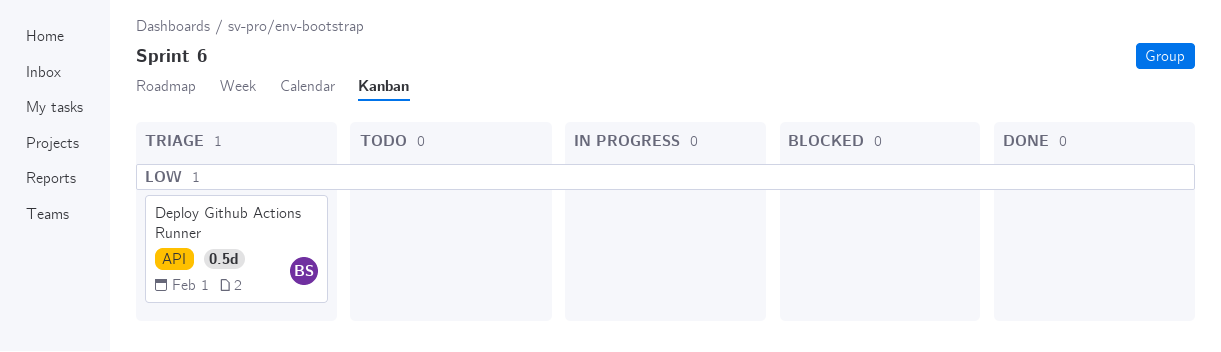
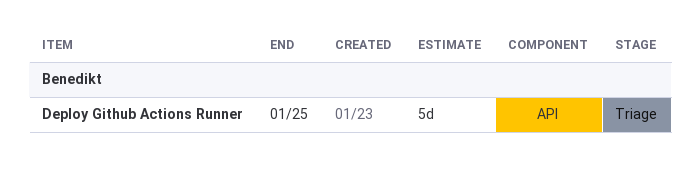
Deploy Github Actions Runner, estimate: 0.5d -> 5d
Deploy Github Actions Runner, due: Feb 1 -> Jan 25

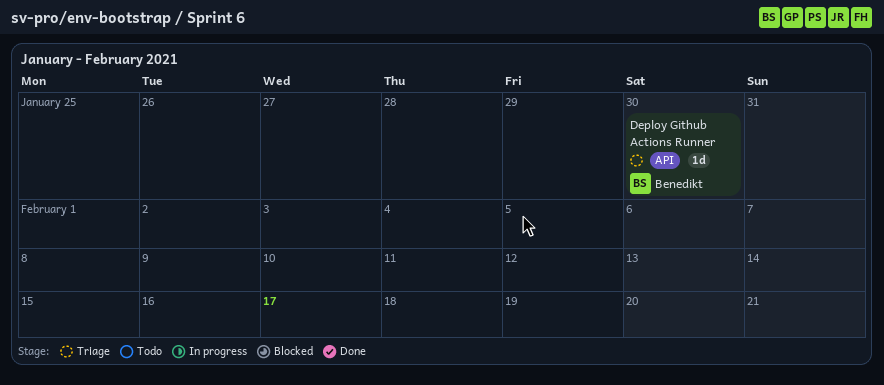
Deploy Github Actions Runner, estimate: 5d -> 1d
Deploy Github Actions Runner, due: Jan 25 -> Jan 30

